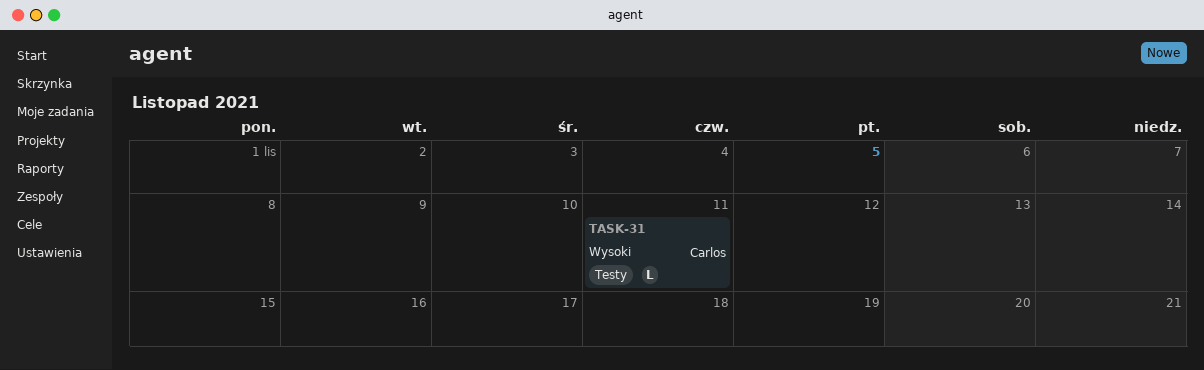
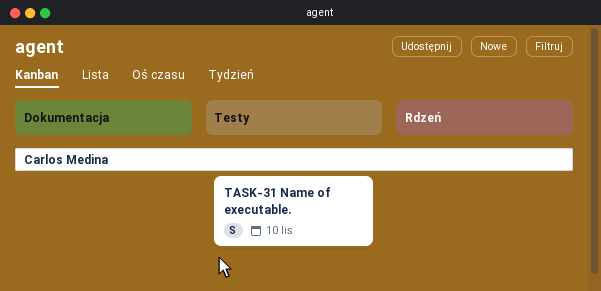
TASK-31, estimate: L -> S
TASK-31, due: Nov 11 -> Nov 10

